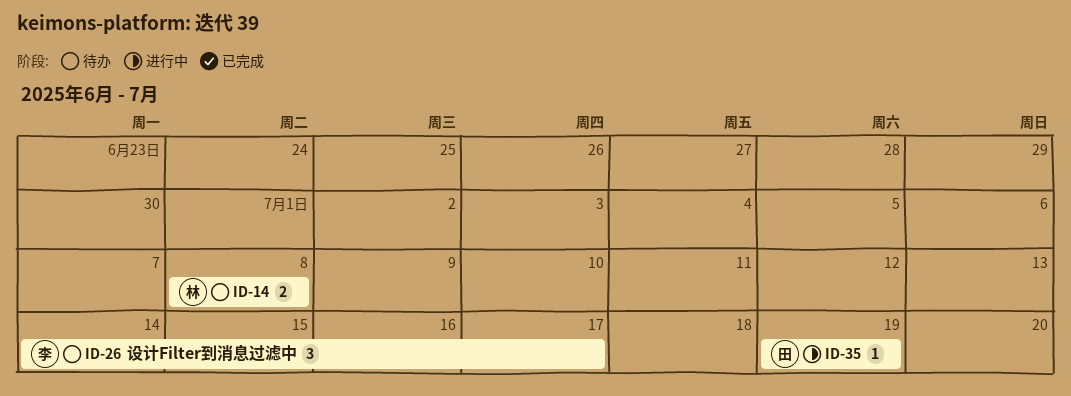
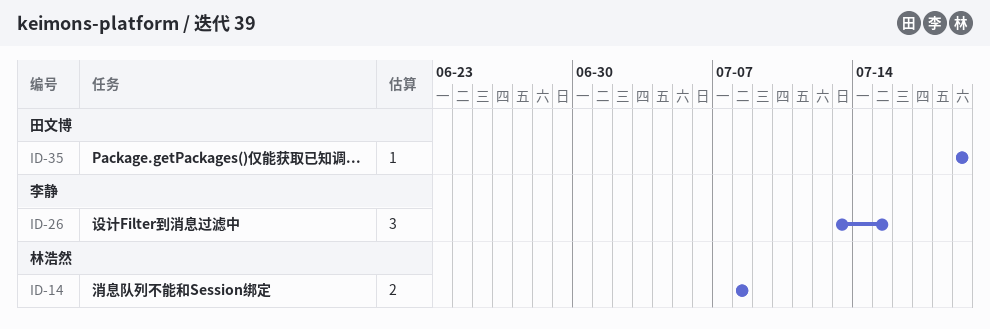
ID-26, start: Jul 14 -> Jul 13
ID-26, due: Jul 17 -> Jul 15

